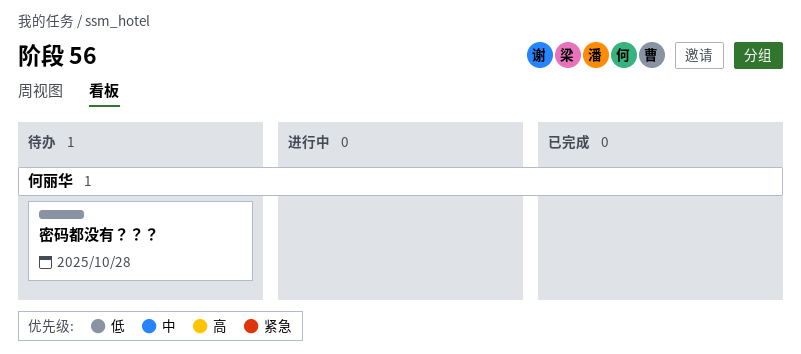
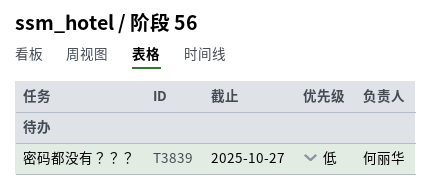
密码都没有？？？, due: Oct 28 -> Oct 27

